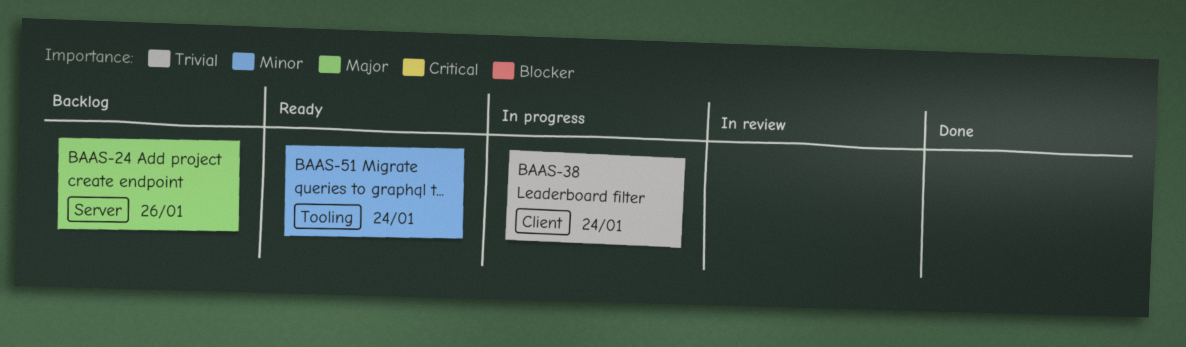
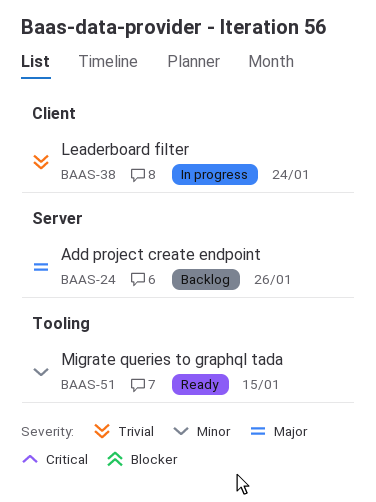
BAAS-51, due: Jan 24 -> Jan 15

